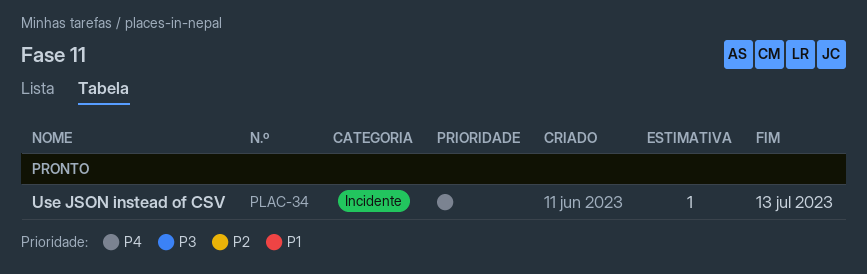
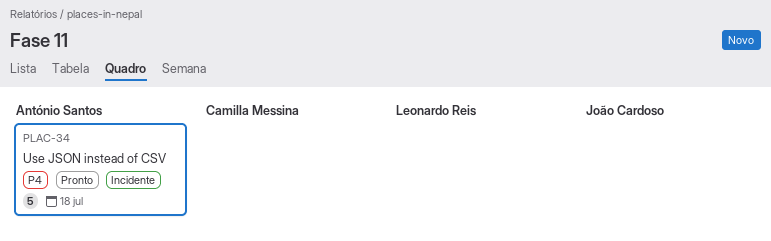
PLAC-34, estimate: 1 -> 5
PLAC-34, due: Jul 13 -> Jul 18

